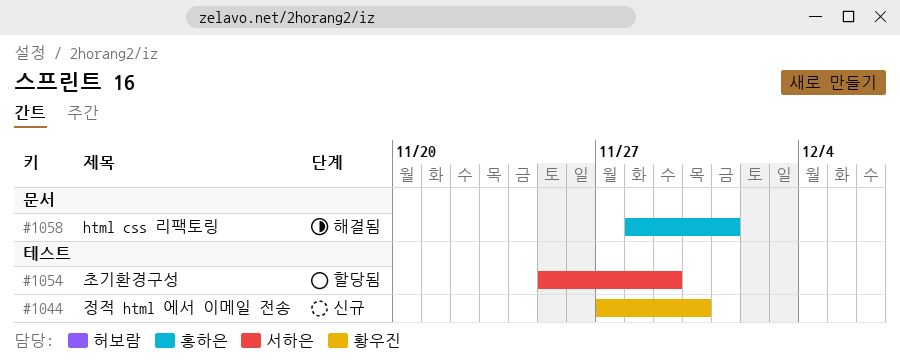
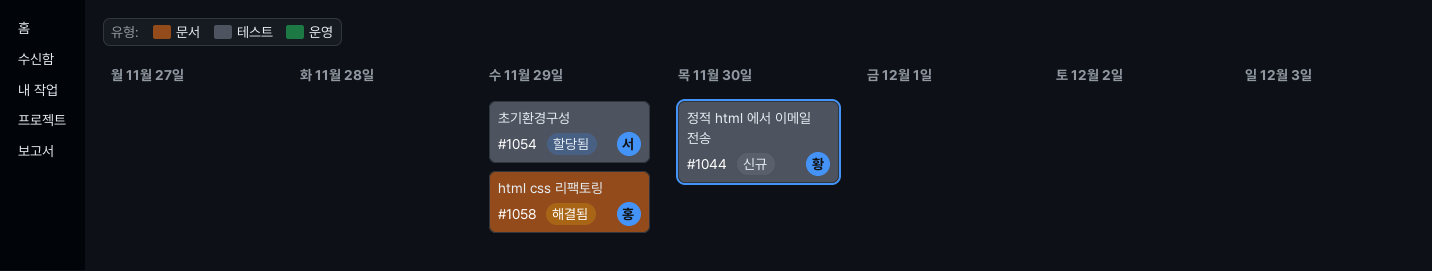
#1058, due: Dec 1 -> Nov 29

